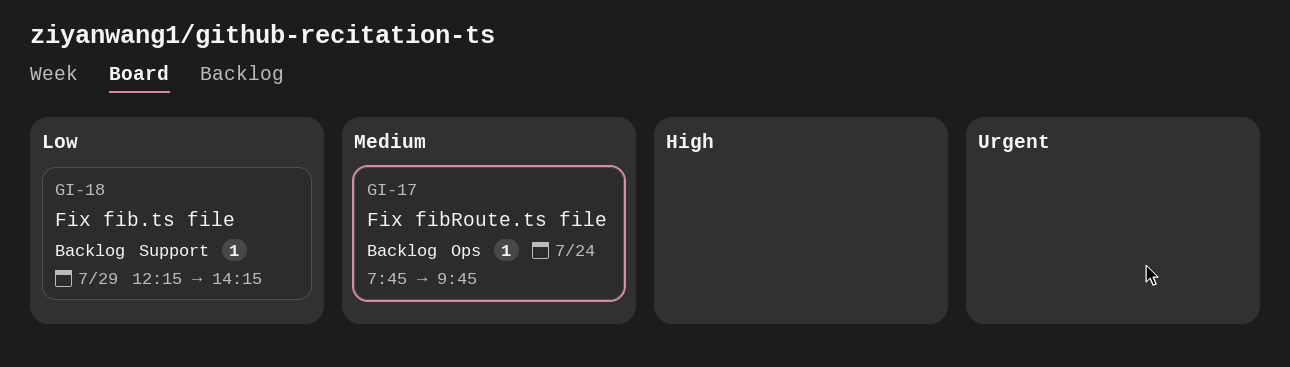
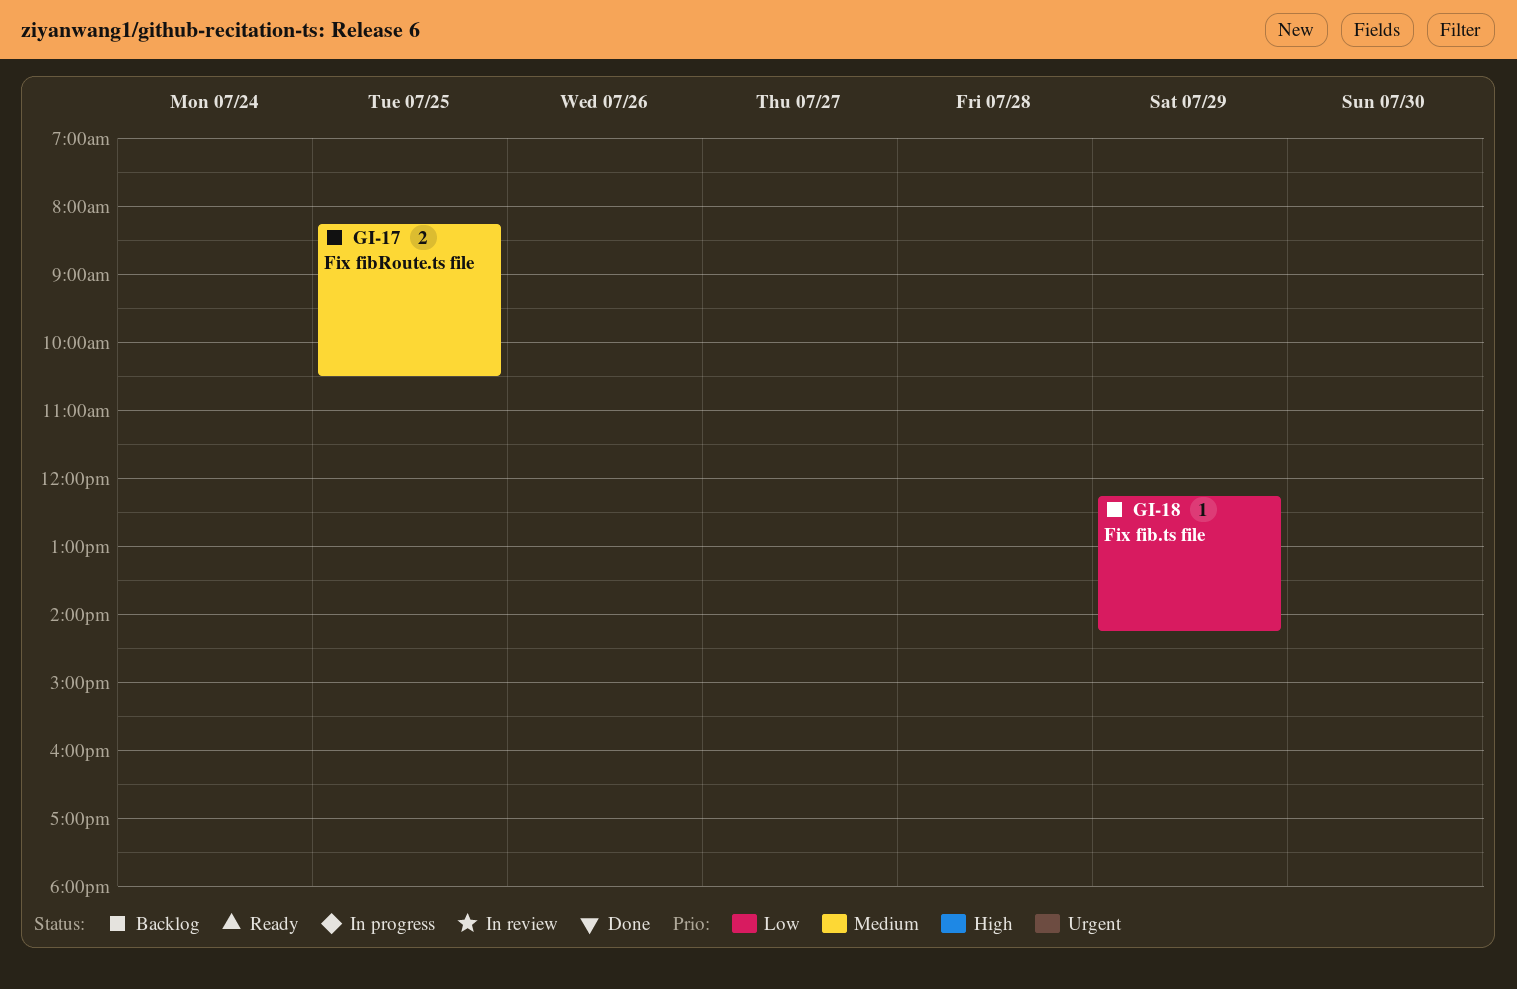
GI-17, estimate: 1 -> 2
GI-17, day: Jul 24 -> Jul 25
GI-17, begins: 07:45 -> 08:15
GI-17, ends: 09:45 -> 10:30

